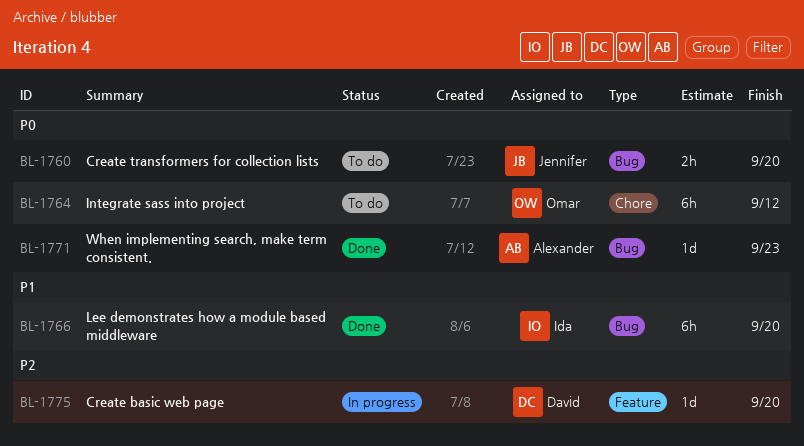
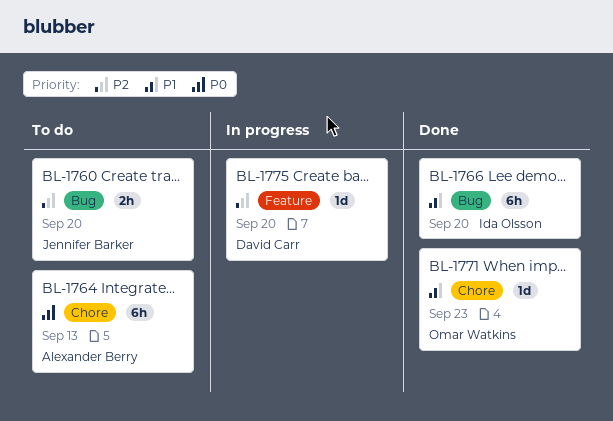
BL-1760, priority: P0 -> P2
BL-1764, owner: Omar Watkins -> Alexander Berry
BL-1764, due: Sep 12 -> Sep 13
BL-1771, owner: Alexander Berry -> Omar Watkins
BL-1771, priority: P0 -> P1
BL-1771, label: Bug -> Chore

